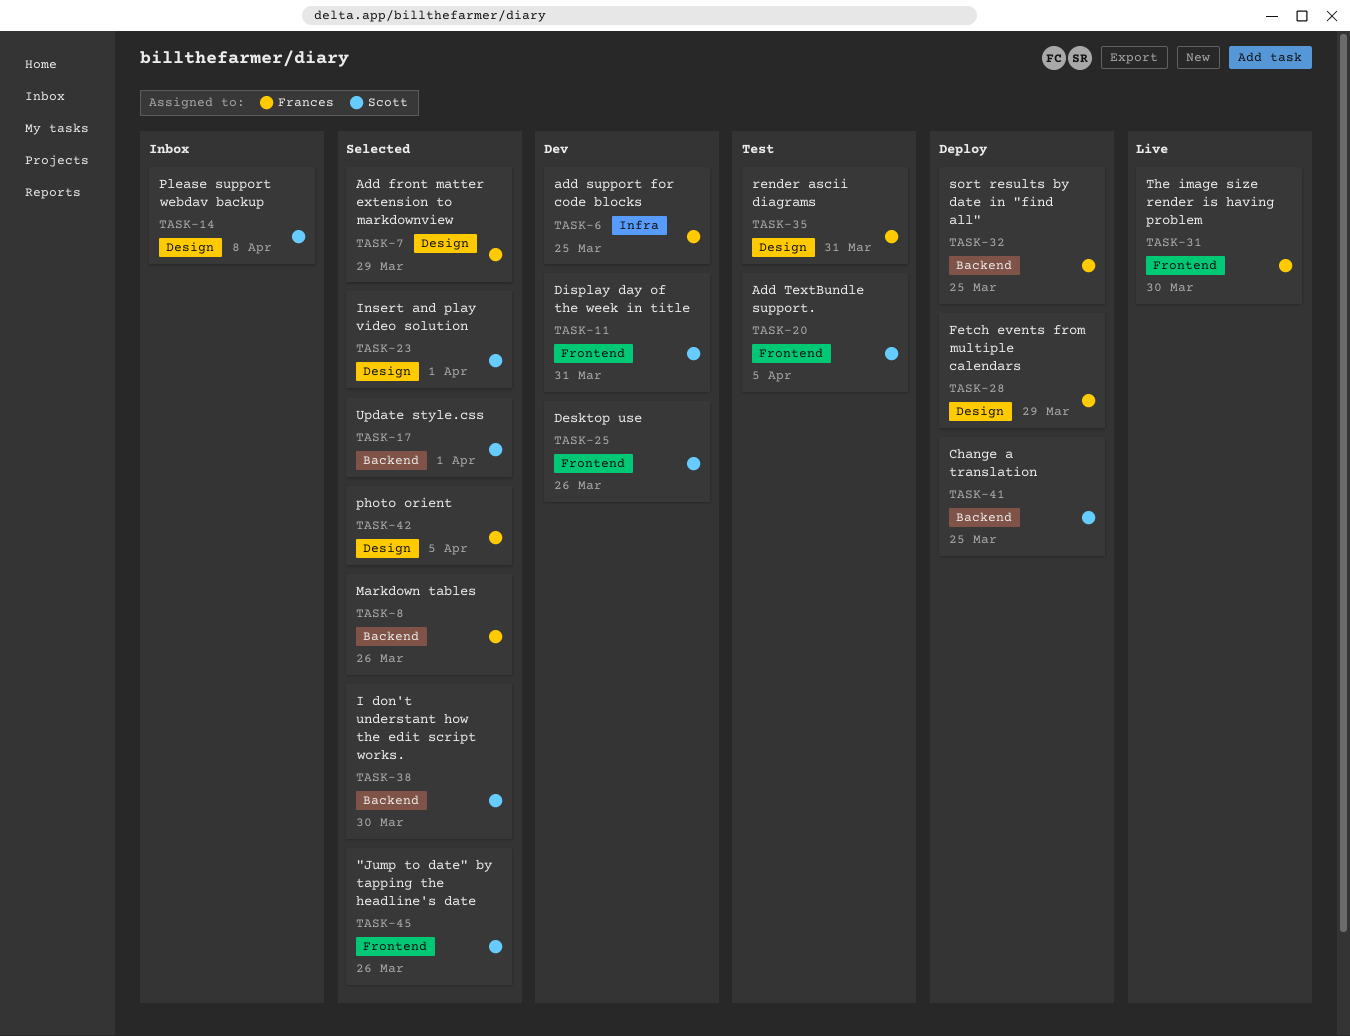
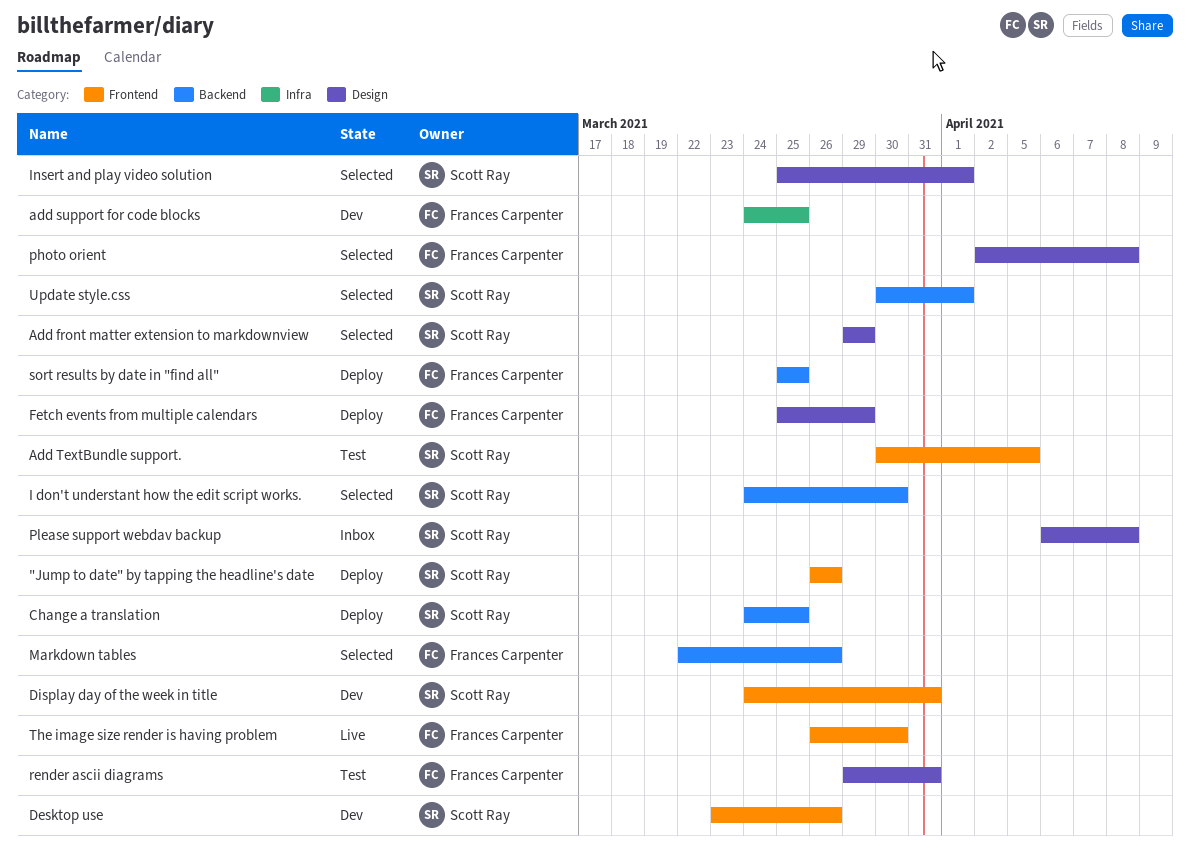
"Jump to date" by tapping the headline's date, status: Selected -> Deploy
Add front matter extension to markdownview, owner: Frances Carpenter -> Scott Ray
photo orient, due: Apr 5 -> Apr 8

